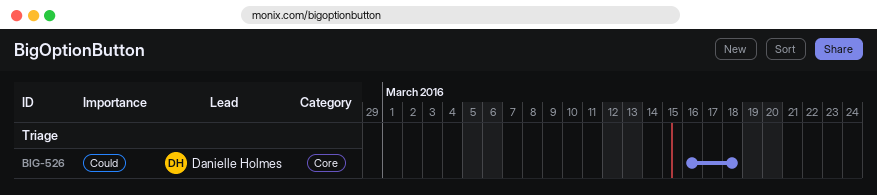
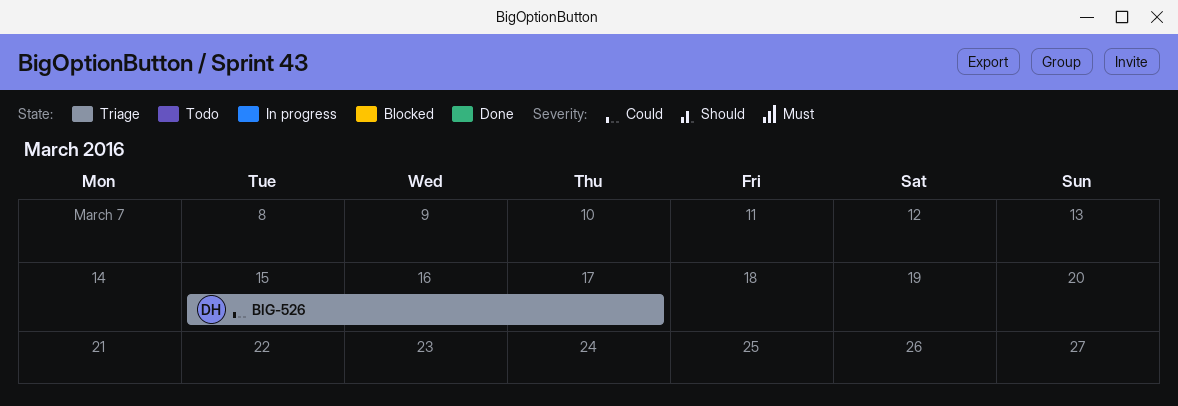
BIG-526, start: Mar 16 -> Mar 15
BIG-526, due: Mar 18 -> Mar 17

